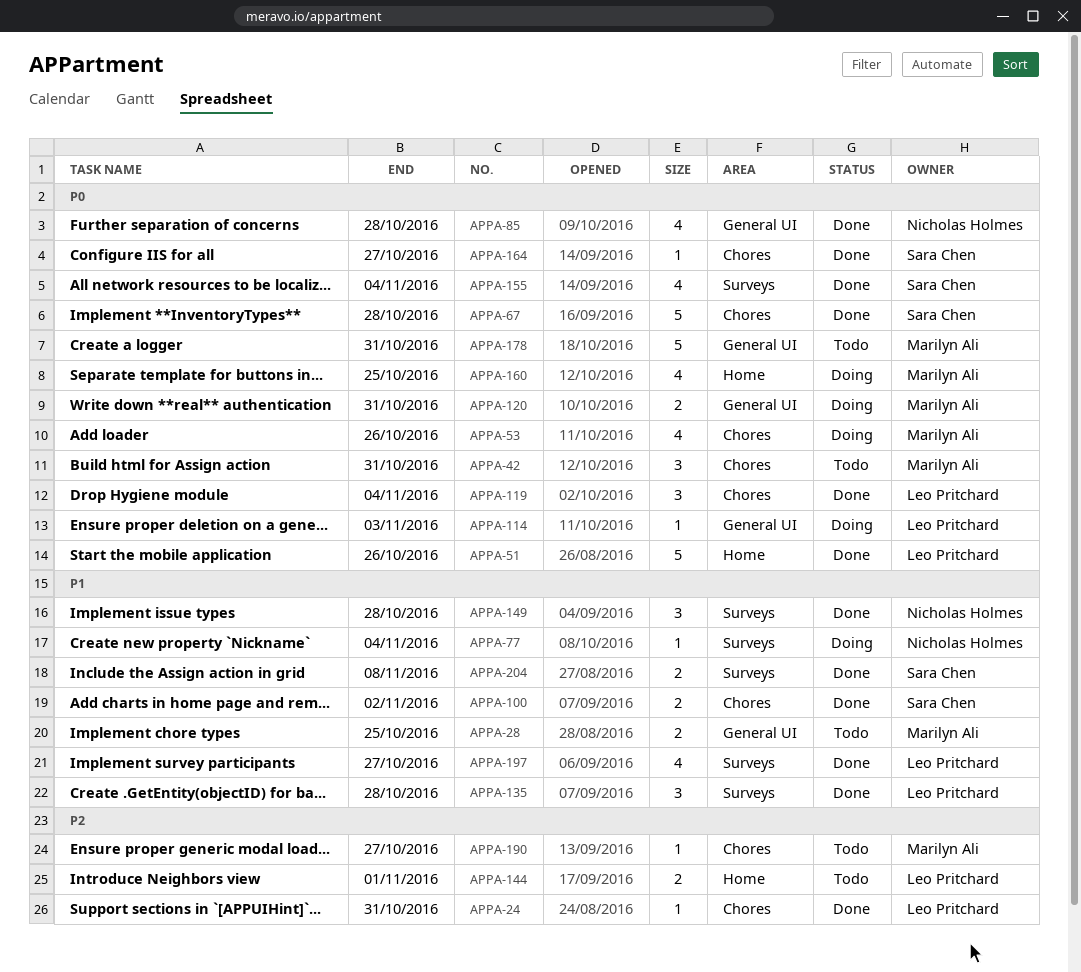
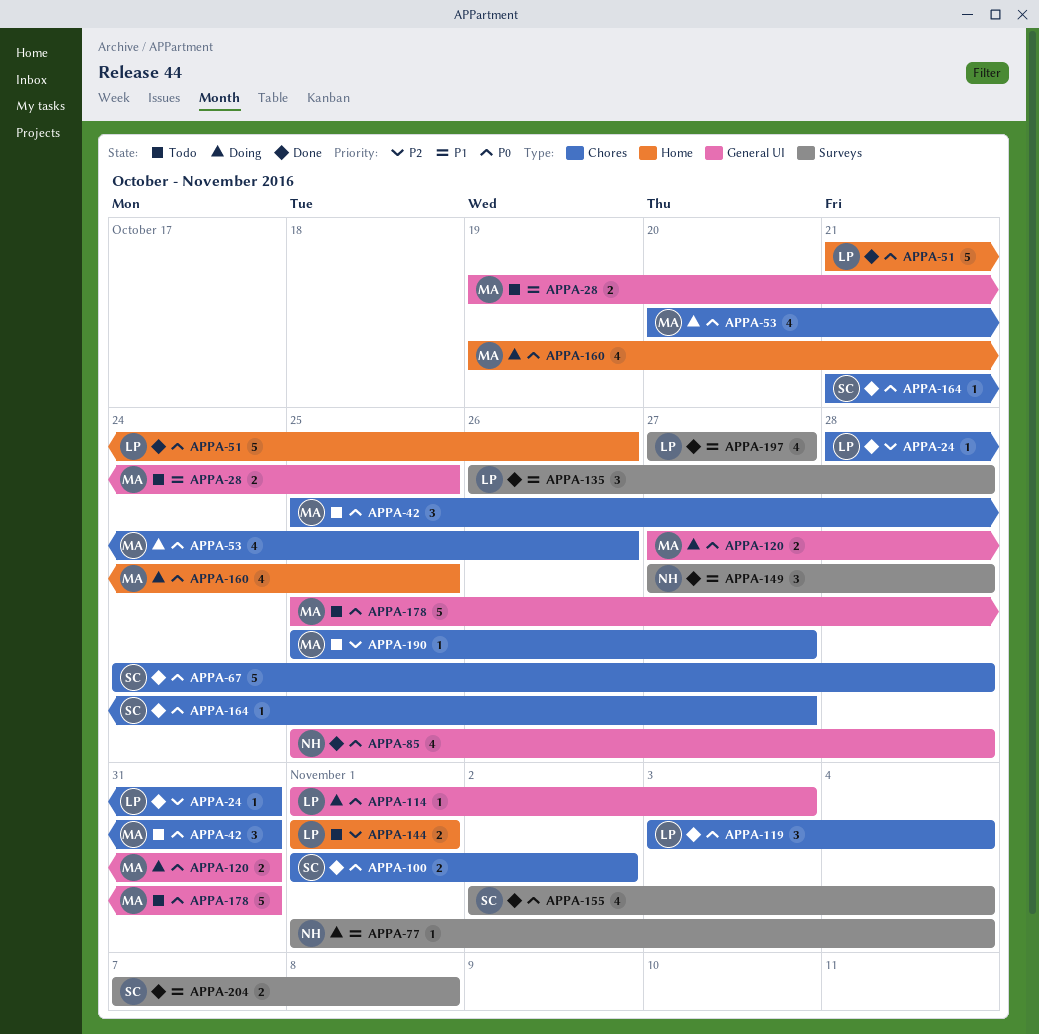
APPA-100, priority: P1 -> P0

